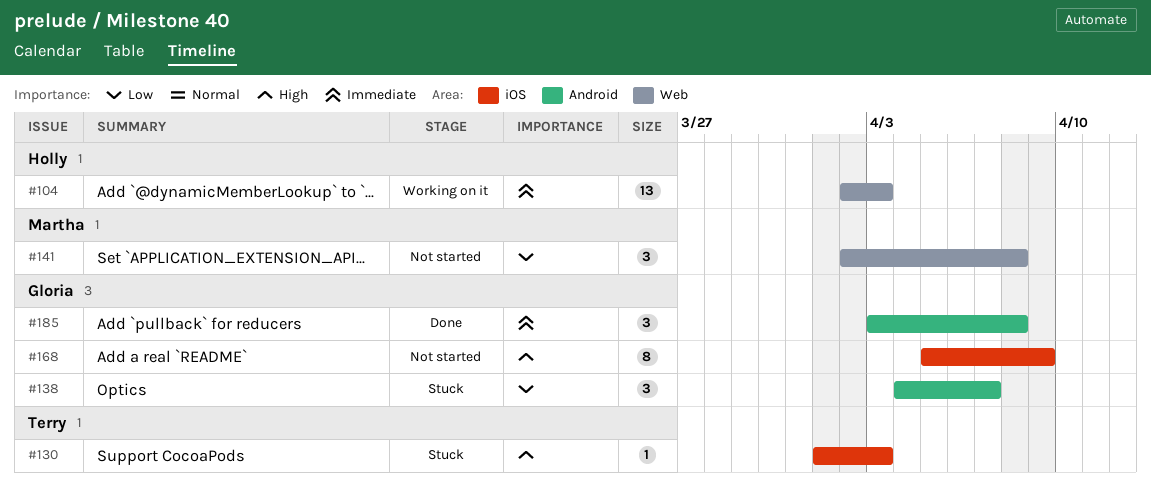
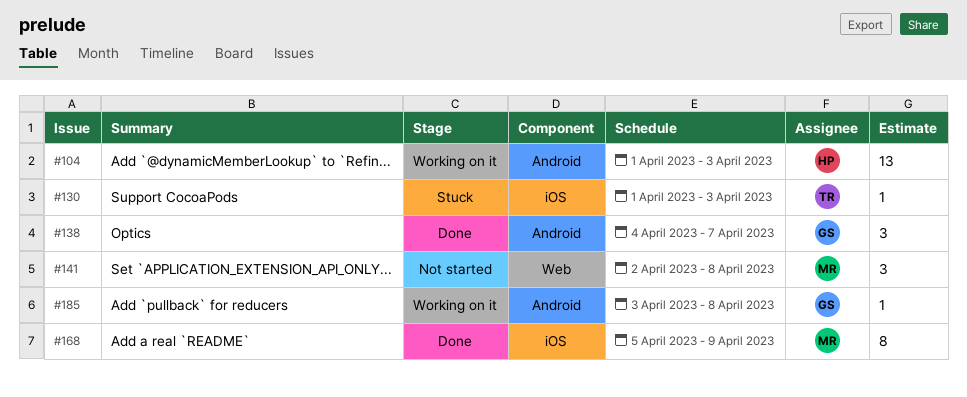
#104, label: Web -> Android
#104, start: Apr 2 -> Apr 1
#138, status: Stuck -> Done
#168, status: Not started -> Done
#168, owner: Gloria -> Martha
#185, status: Done -> Working on it
#185, estimate: 3 -> 1

